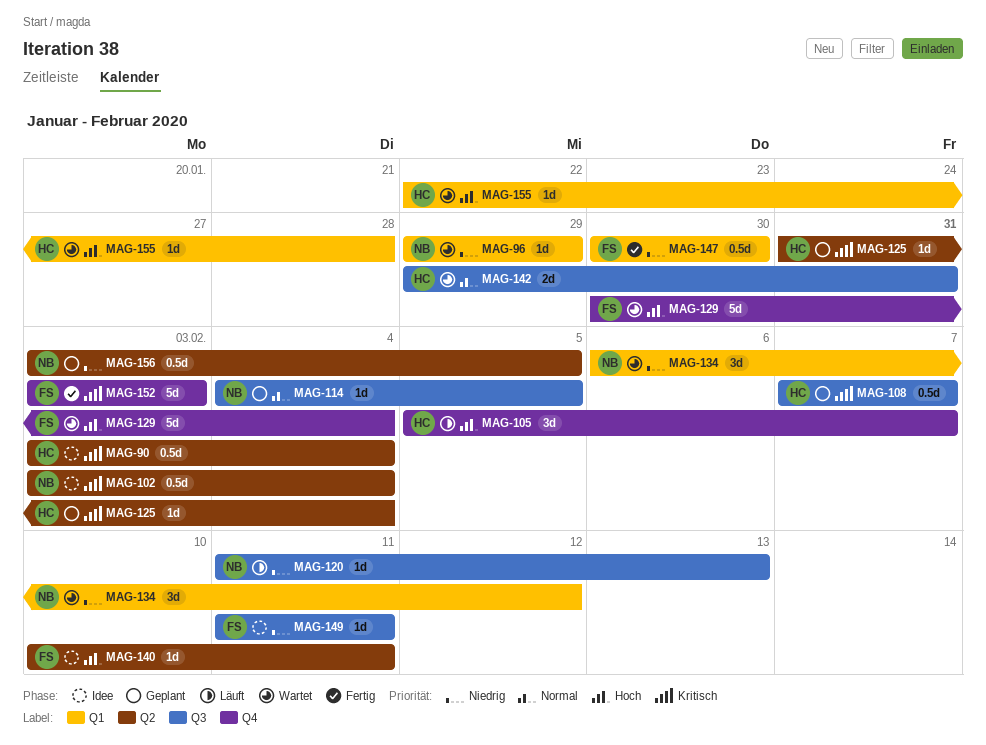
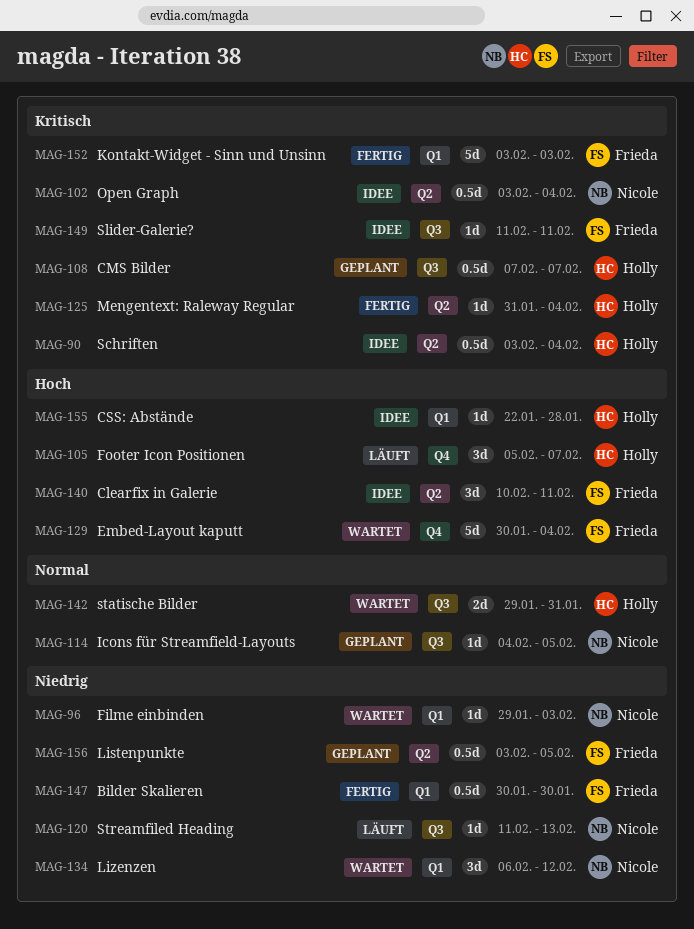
MAG-96, due: Jan 29 -> Feb 3
MAG-125, status: Geplant -> Fertig
MAG-140, estimate: 1d -> 3d
MAG-149, priority: Niedrig -> Kritisch
MAG-152, label: Q4 -> Q1
MAG-155, status: Wartet -> Idee
MAG-156, owner: Nicole -> Frieda

